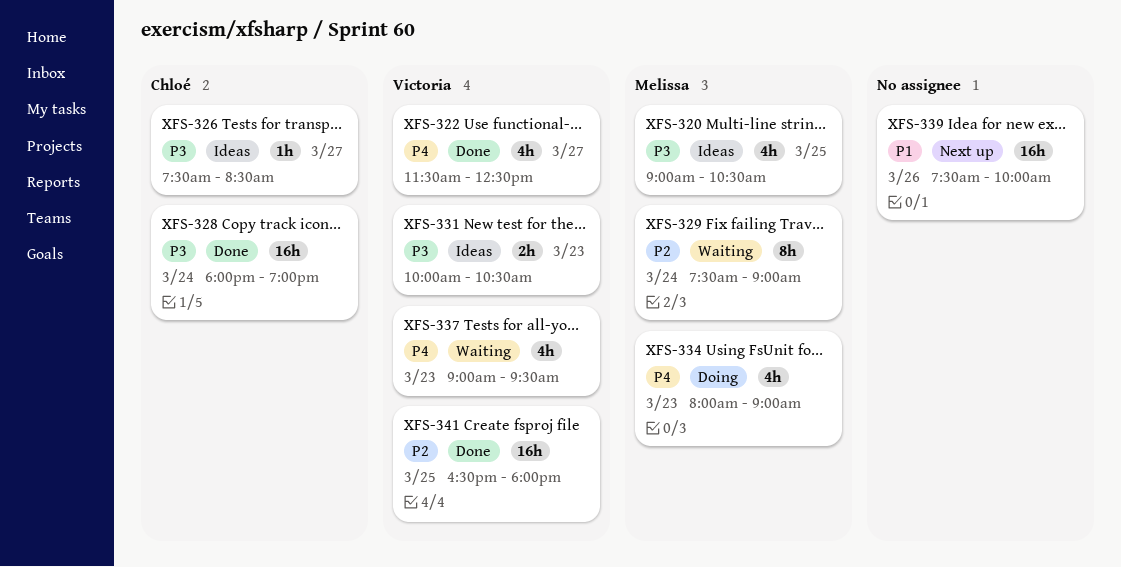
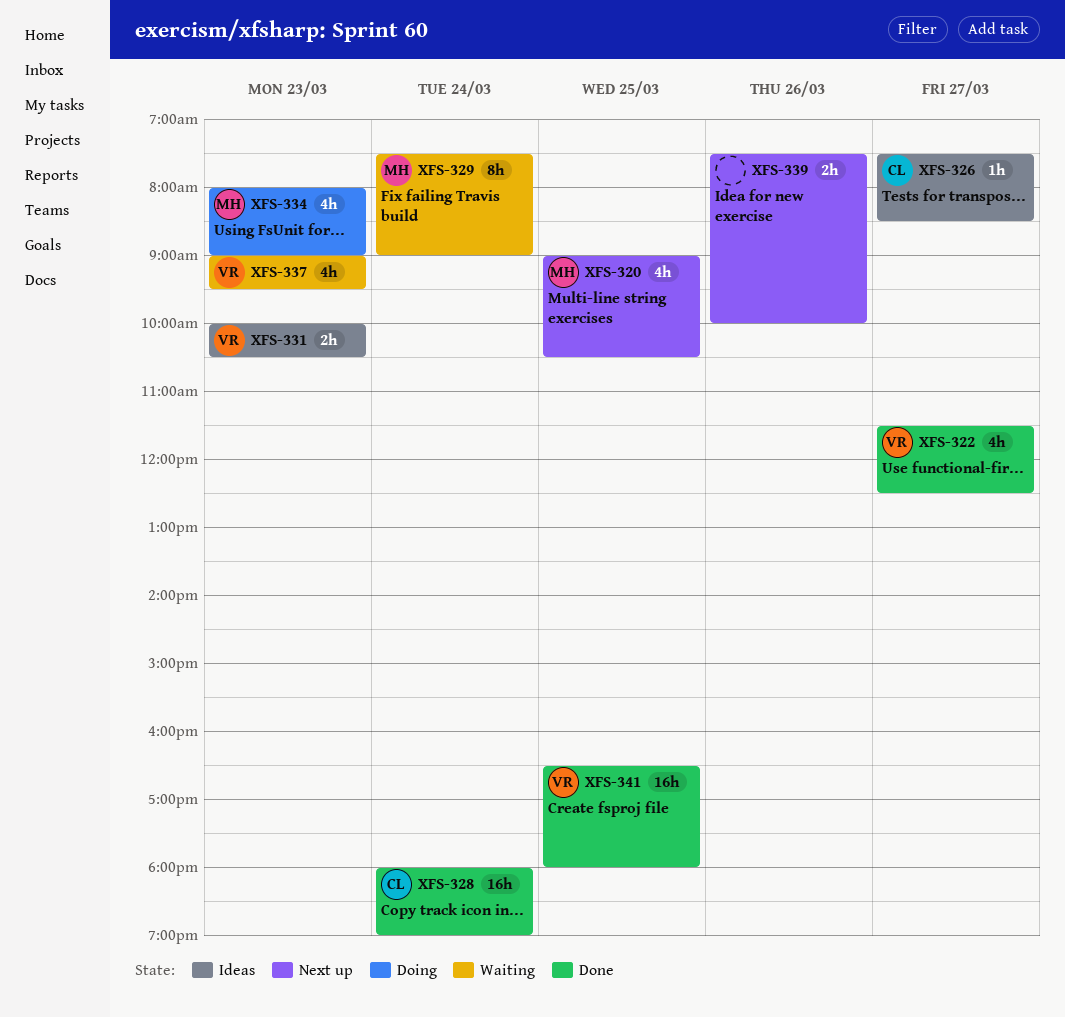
XFS-320, status: Ideas -> Next up
XFS-339, estimate: 16h -> 2h

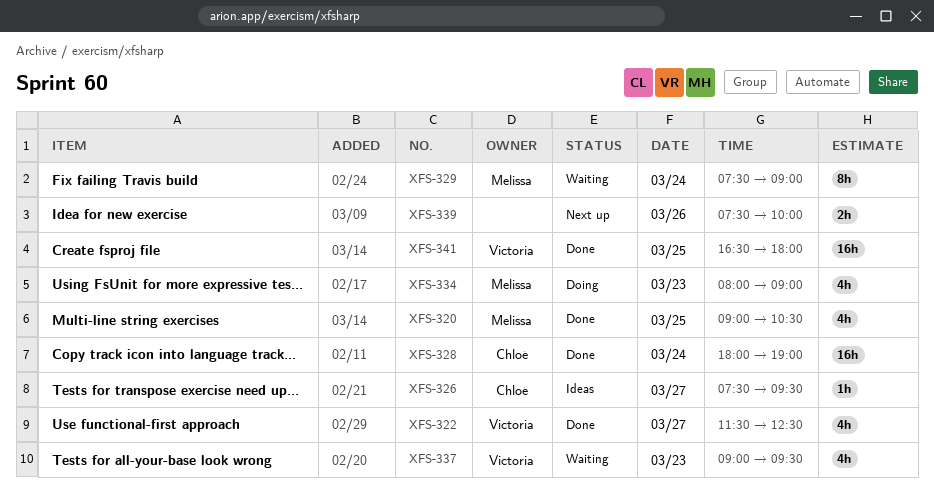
XFS-320, status: Next up -> Done
XFS-326, ends: 08:30 -> 09:30
XFS-331: present -> none

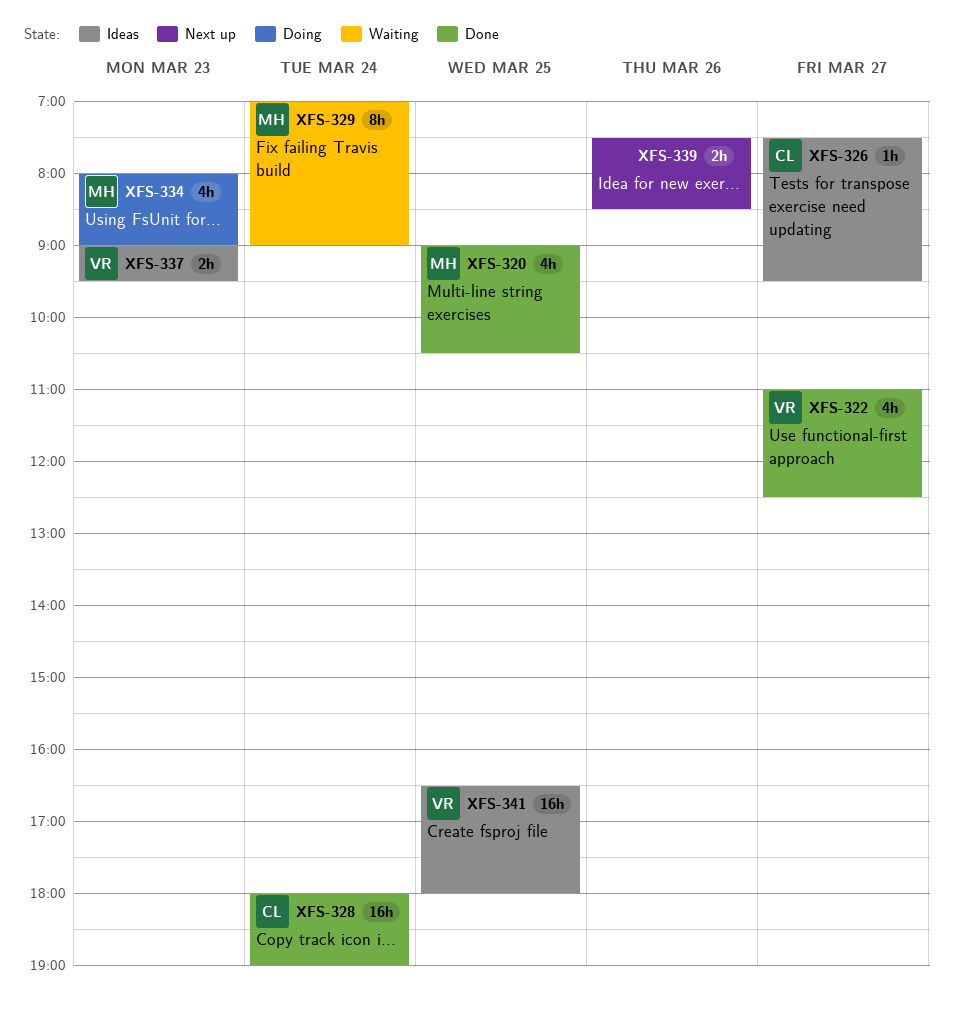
XFS-322, begins: 11:30 -> 11:00
XFS-329, begins: 07:30 -> 07:00
XFS-337, status: Waiting -> Ideas
XFS-337, estimate: 4h -> 2h
XFS-339, ends: 10:00 -> 08:30
XFS-341, status: Done -> Ideas

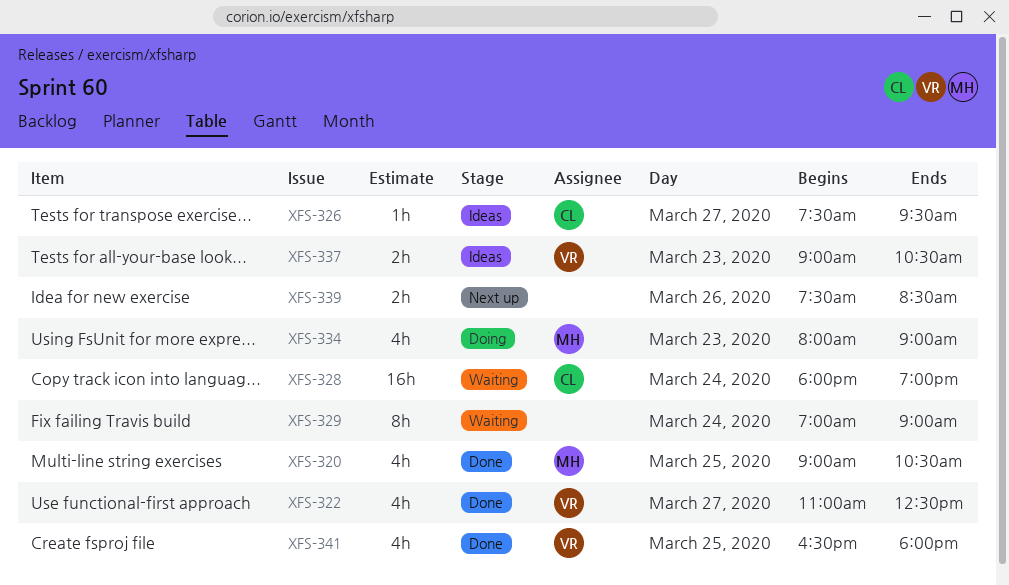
XFS-328, status: Done -> Waiting
XFS-329, owner: MH -> none
XFS-337, ends: 09:30 -> 10:30
XFS-341, status: Ideas -> Done
XFS-341, estimate: 16h -> 4h

